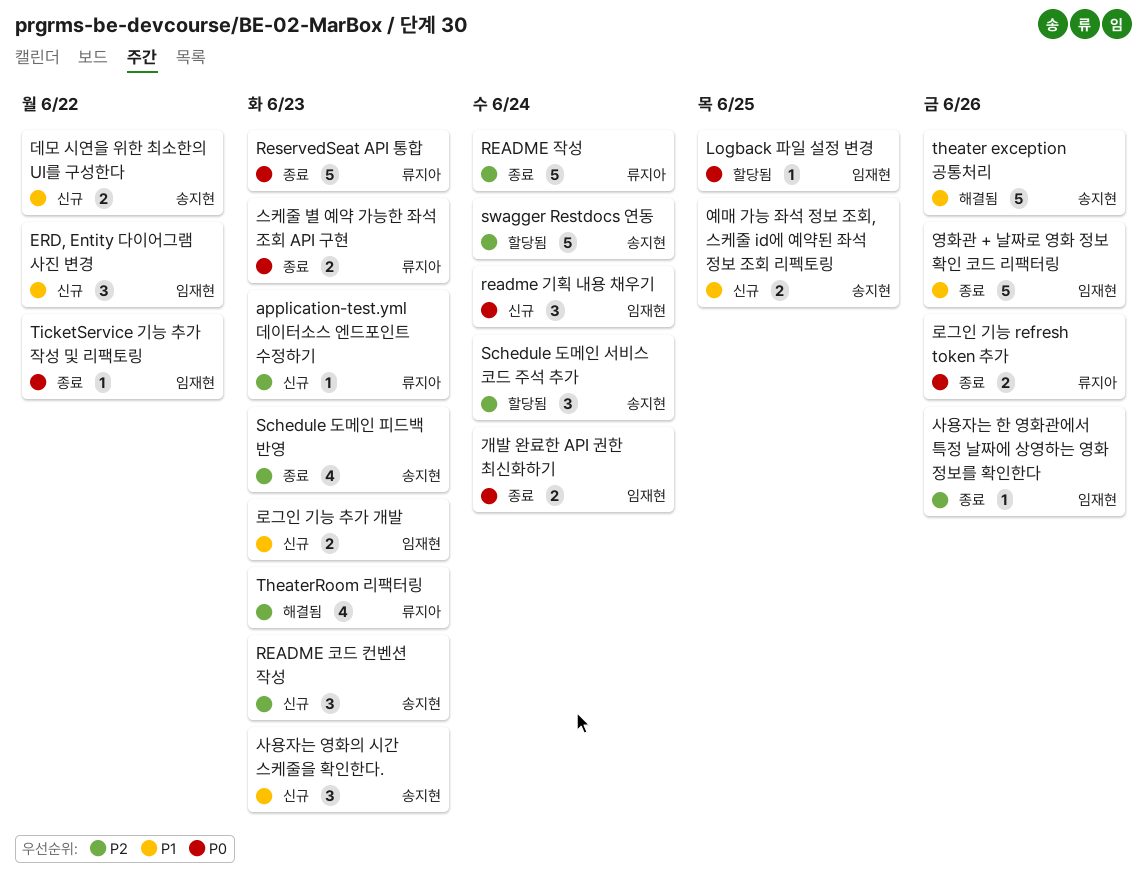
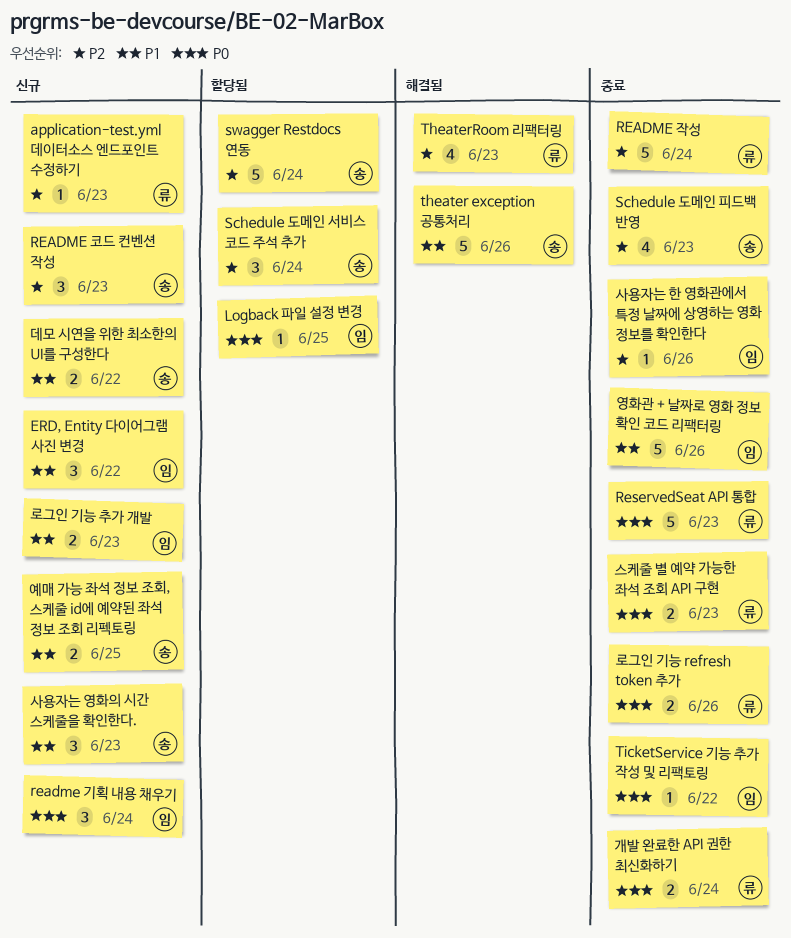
개발 완료한 API 권한 최신화하기, owner: 임재현 -> 류지아

